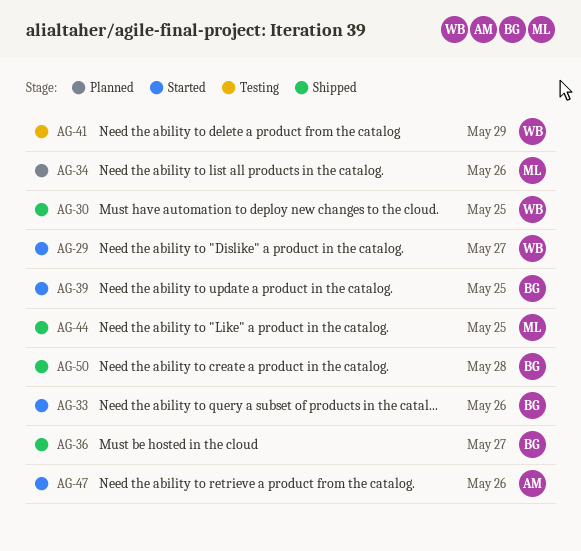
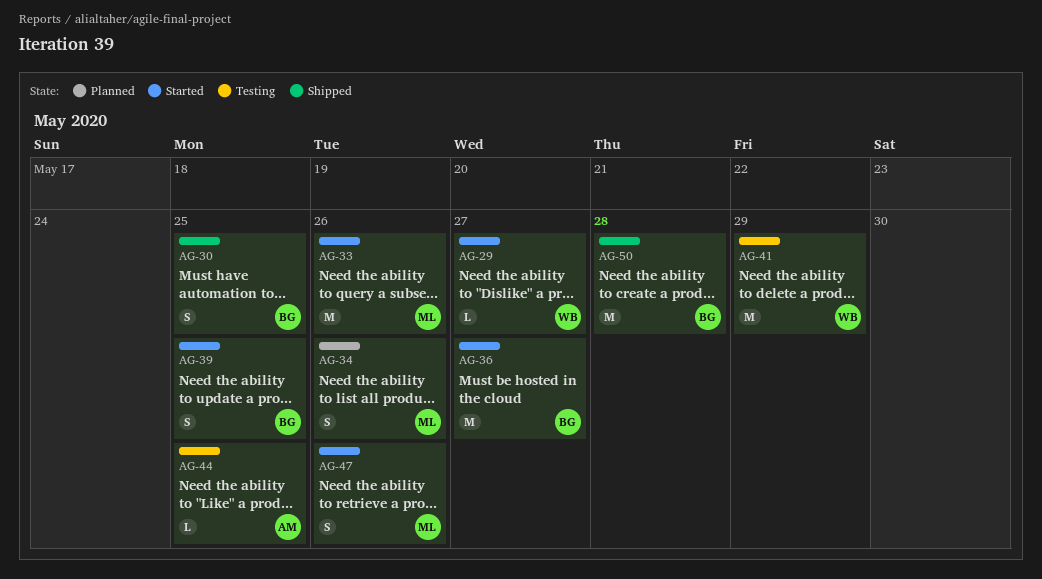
AG-30, owner: WB -> BG
AG-33, owner: BG -> ML
AG-36, status: Shipped -> Started
AG-44, status: Shipped -> Testing
AG-44, owner: ML -> AM
AG-47, owner: AM -> ML

